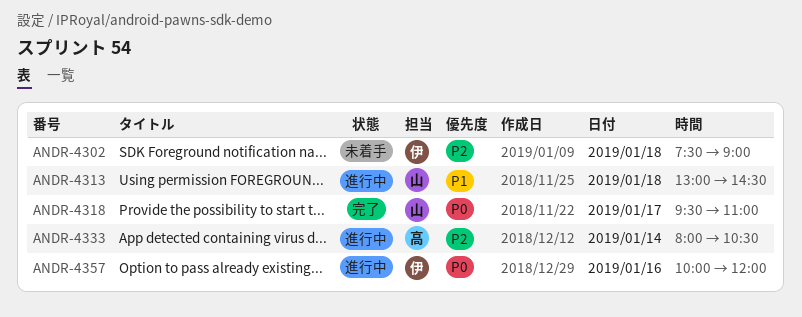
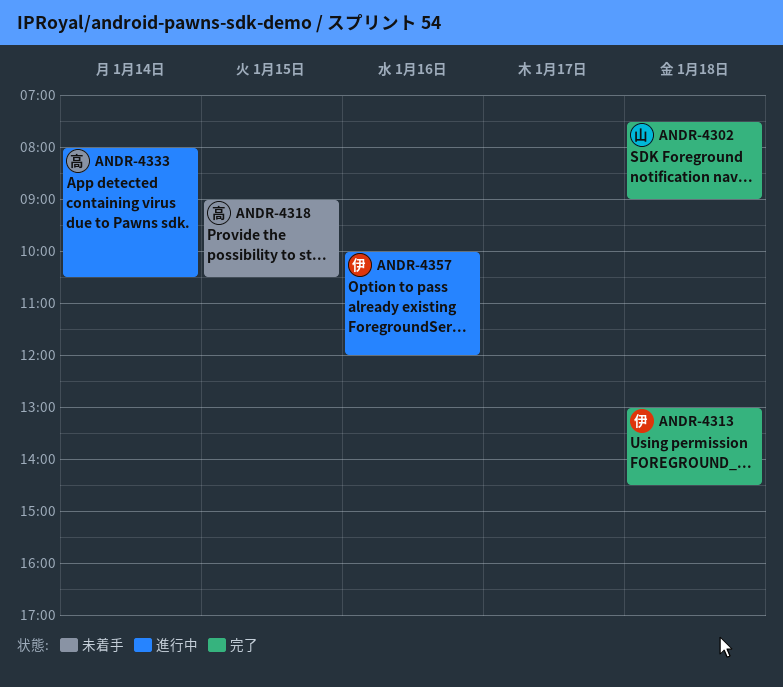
ANDR-4302, status: 未着手 -> 完了
ANDR-4302, owner: 伊 -> 山
ANDR-4313, status: 進行中 -> 完了
ANDR-4313, owner: 山 -> 伊
ANDR-4318, status: 完了 -> 未着手
ANDR-4318, owner: 山 -> 高
ANDR-4318, day: Jan 17 -> Jan 15
ANDR-4318, begins: 09:30 -> 09:00
ANDR-4318, ends: 11:00 -> 10:30

